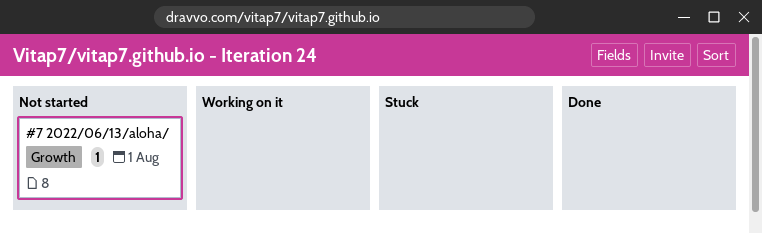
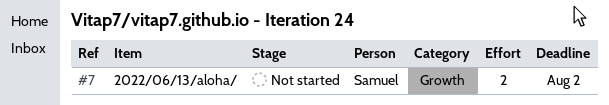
#7, estimate: 1 -> 2
#7, due: Aug 1 -> Aug 2

